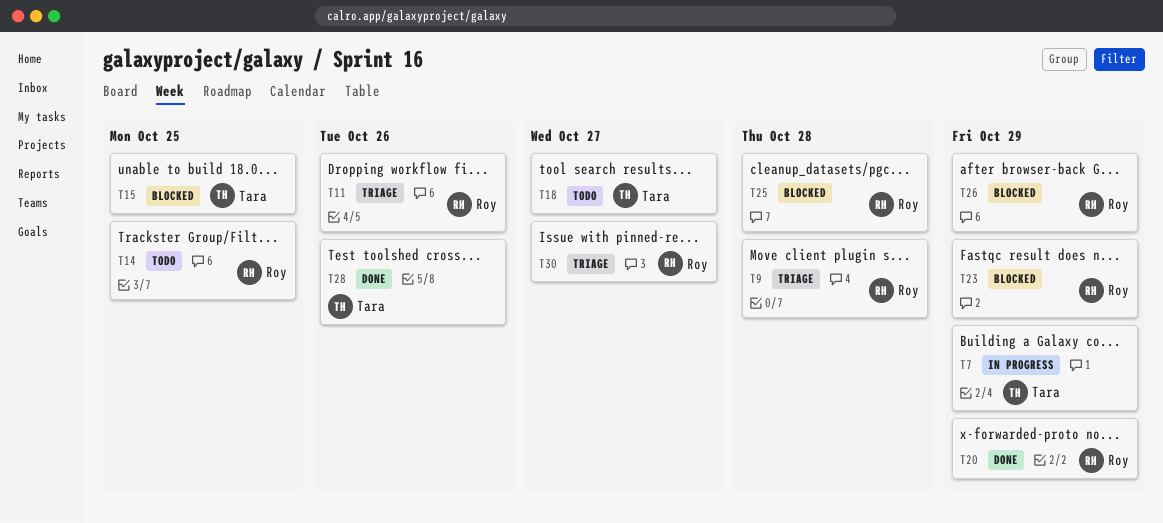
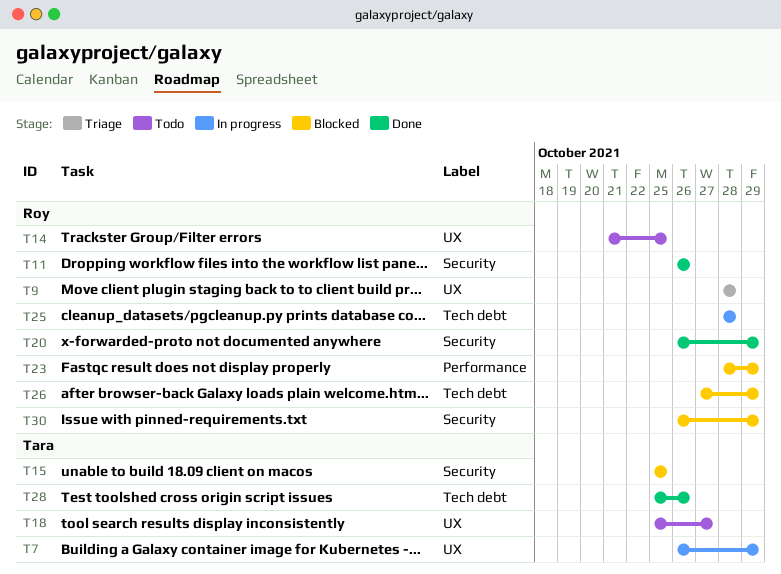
T11, status: Triage -> Done
T25, status: Blocked -> In progress
T30, status: Triage -> Blocked
T30, due: Oct 27 -> Oct 29

